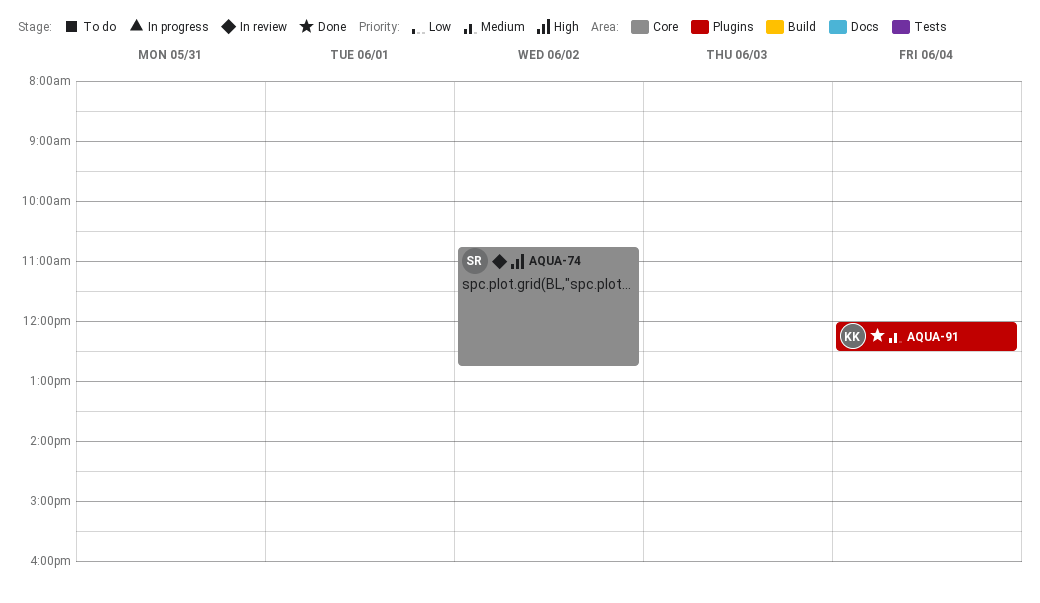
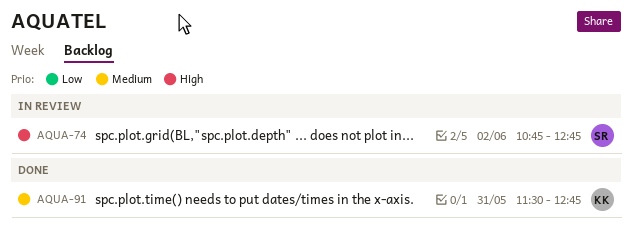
AQUA-91, day: Jun 4 -> May 31
AQUA-91, begins: 12:00 -> 11:30
AQUA-91, ends: 12:30 -> 12:45

